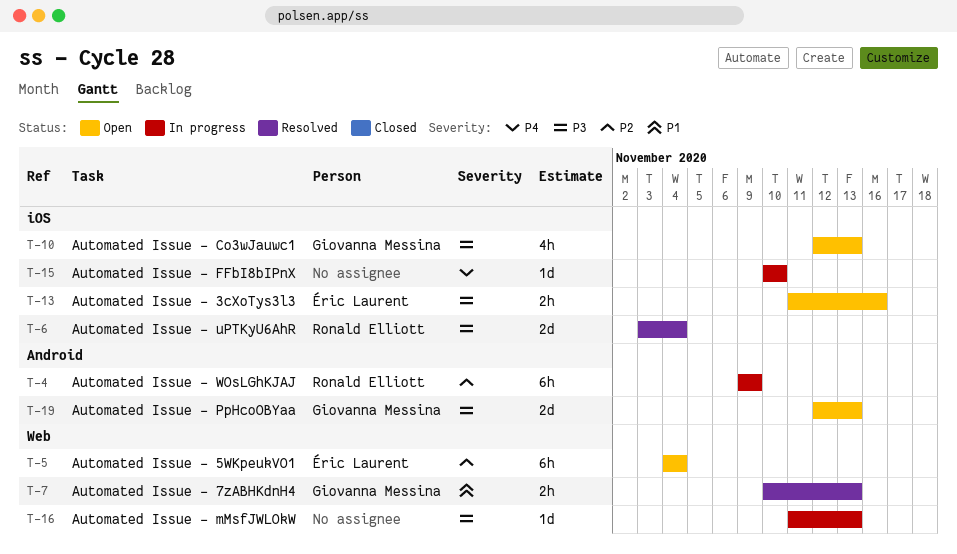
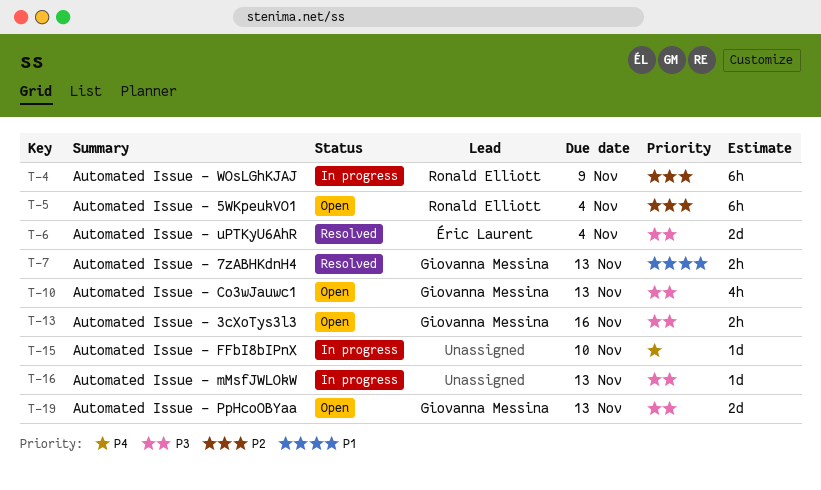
T-5, owner: Éric Laurent -> Ronald Elliott
T-6, owner: Ronald Elliott -> Éric Laurent
T-13, owner: Éric Laurent -> Giovanna Messina

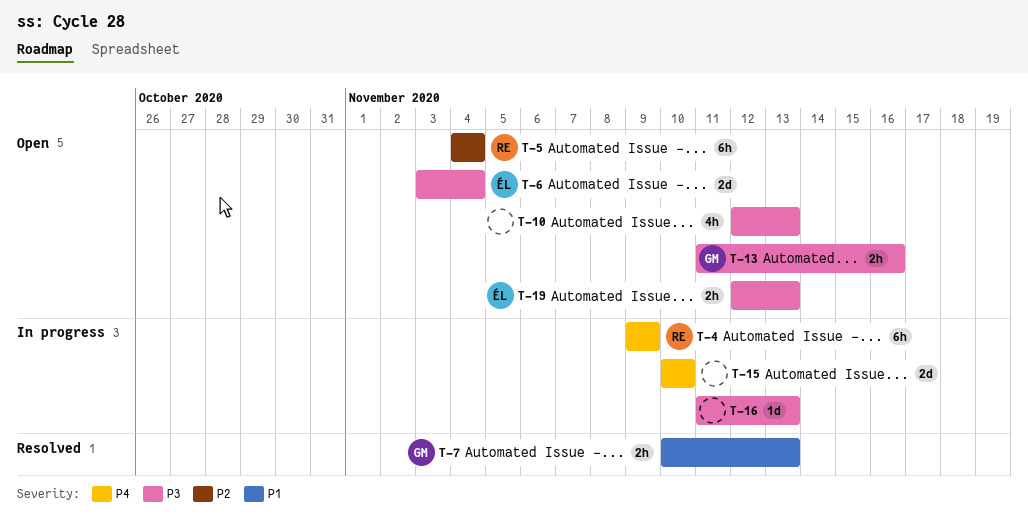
T-4, priority: P2 -> P4
T-6, status: Resolved -> Open
T-10, owner: Giovanna Messina -> none
T-15, estimate: 1d -> 2d
T-19, owner: Giovanna Messina -> Éric Laurent
T-19, estimate: 2d -> 2h

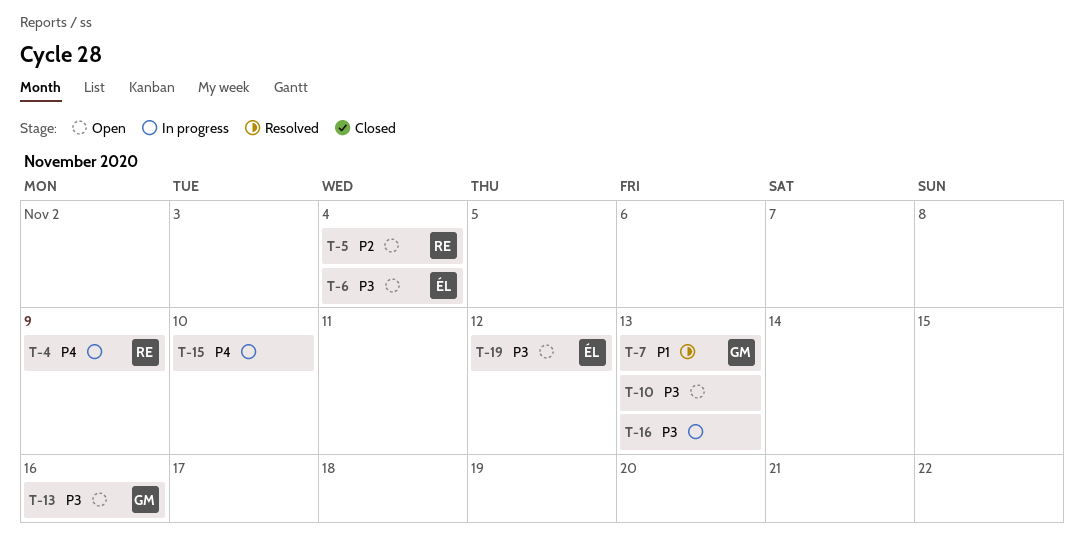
T-19, due: Nov 13 -> Nov 12

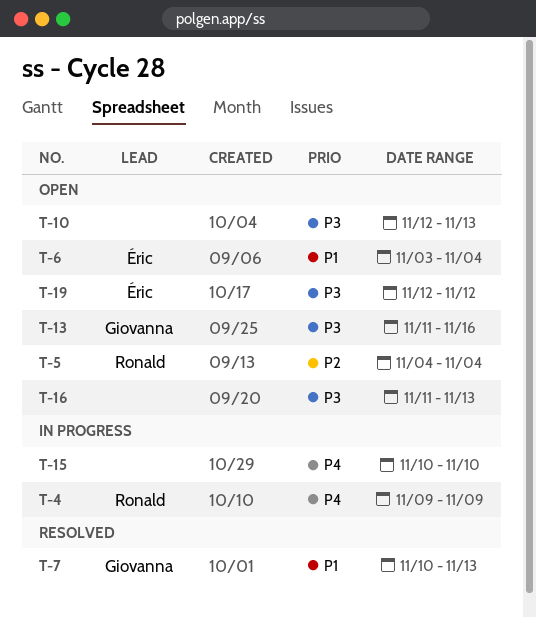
T-6, priority: P3 -> P1
T-16, status: In progress -> Open

